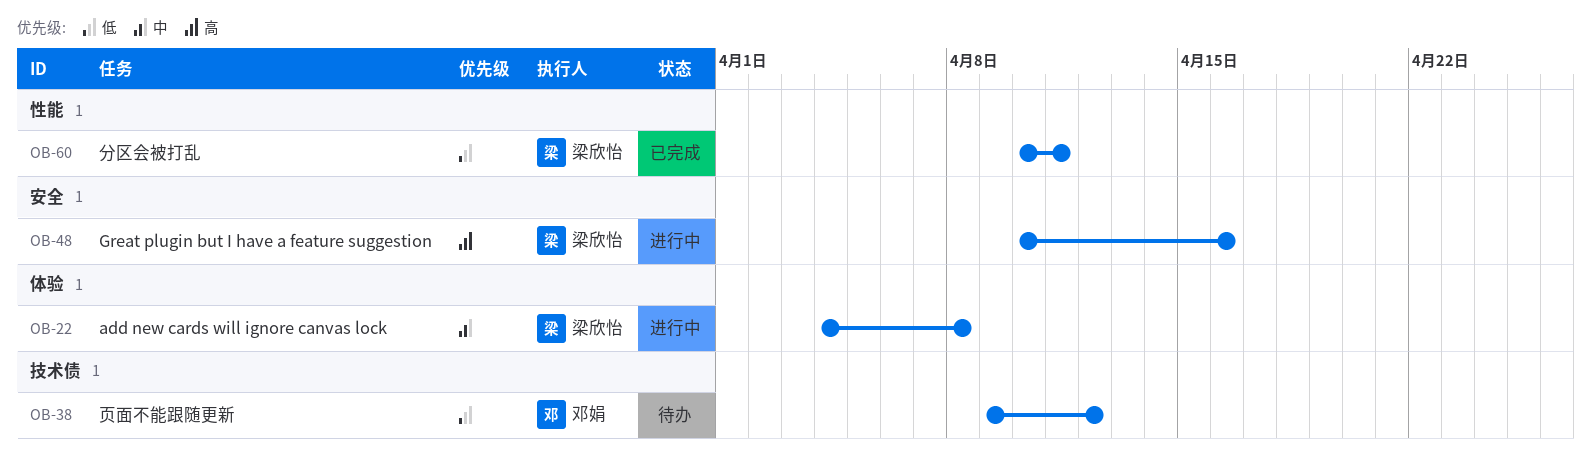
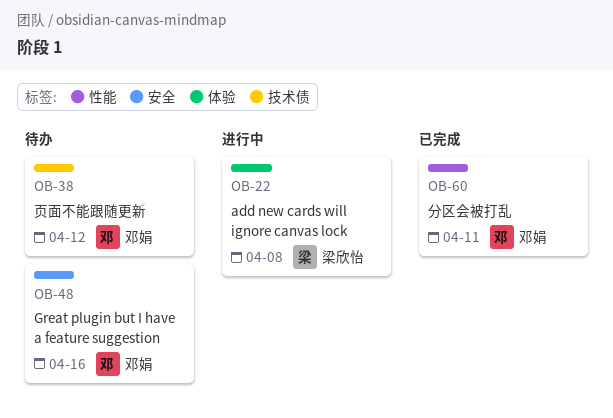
OB-48, status: 进行中 -> 待办
OB-48, owner: 梁欣怡 -> 邓娟
OB-60, owner: 梁欣怡 -> 邓娟

